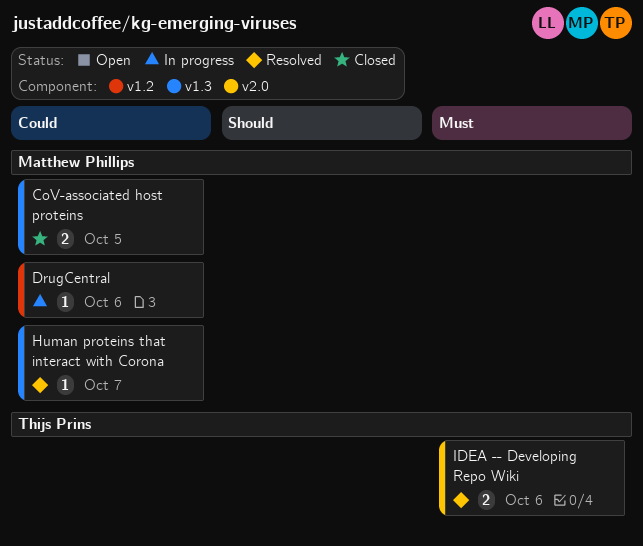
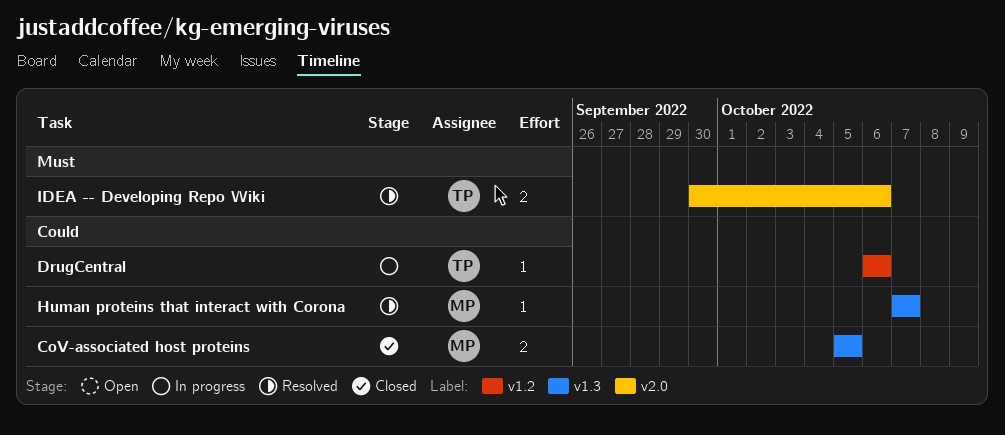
DrugCentral, owner: Matthew Phillips -> Thijs Prins

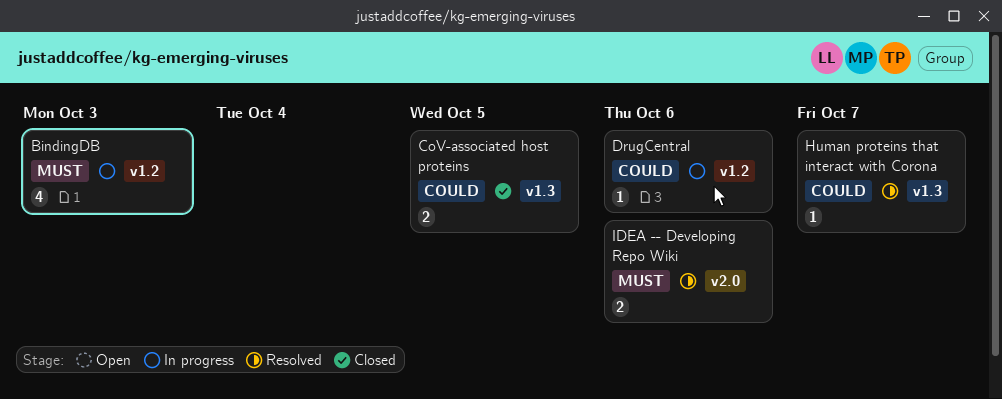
BindingDB: none -> present

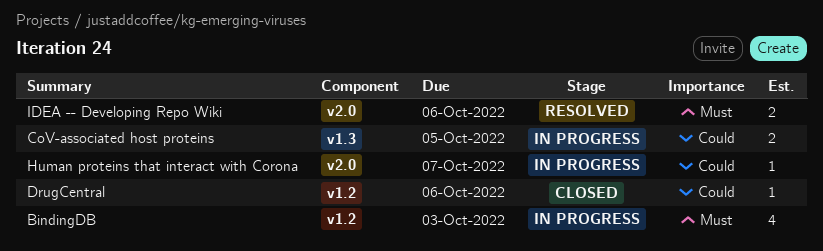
CoV-associated host proteins, status: Closed -> In progress
DrugCentral, status: In progress -> Closed
Human proteins that interact with Corona, status: Resolved -> In progress
Human proteins that interact with Corona, label: v1.3 -> v2.0

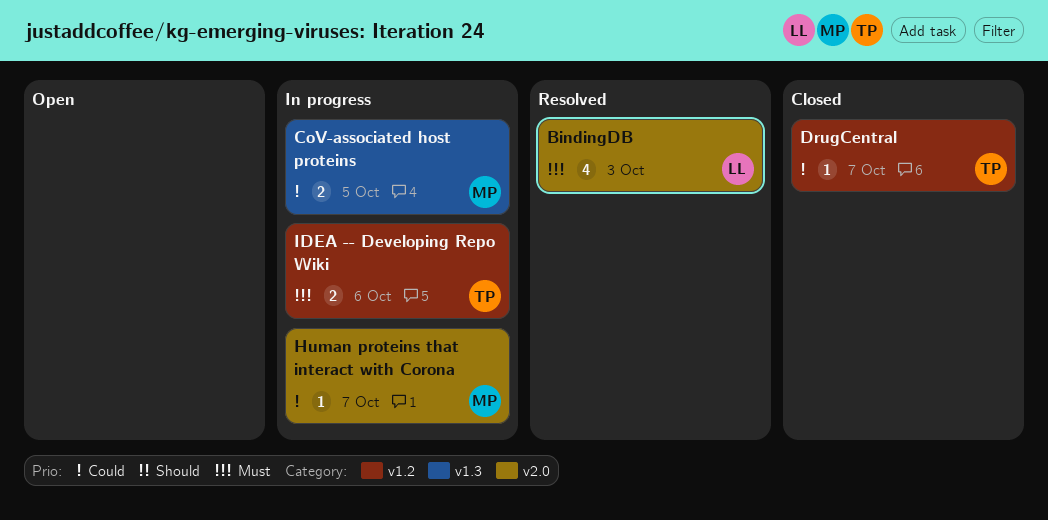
BindingDB, status: In progress -> Resolved
BindingDB, label: v1.2 -> v2.0
DrugCentral, due: Oct 6 -> Oct 7
IDEA -- Developing Repo Wiki, status: Resolved -> In progress
IDEA -- Developing Repo Wiki, label: v2.0 -> v1.2

